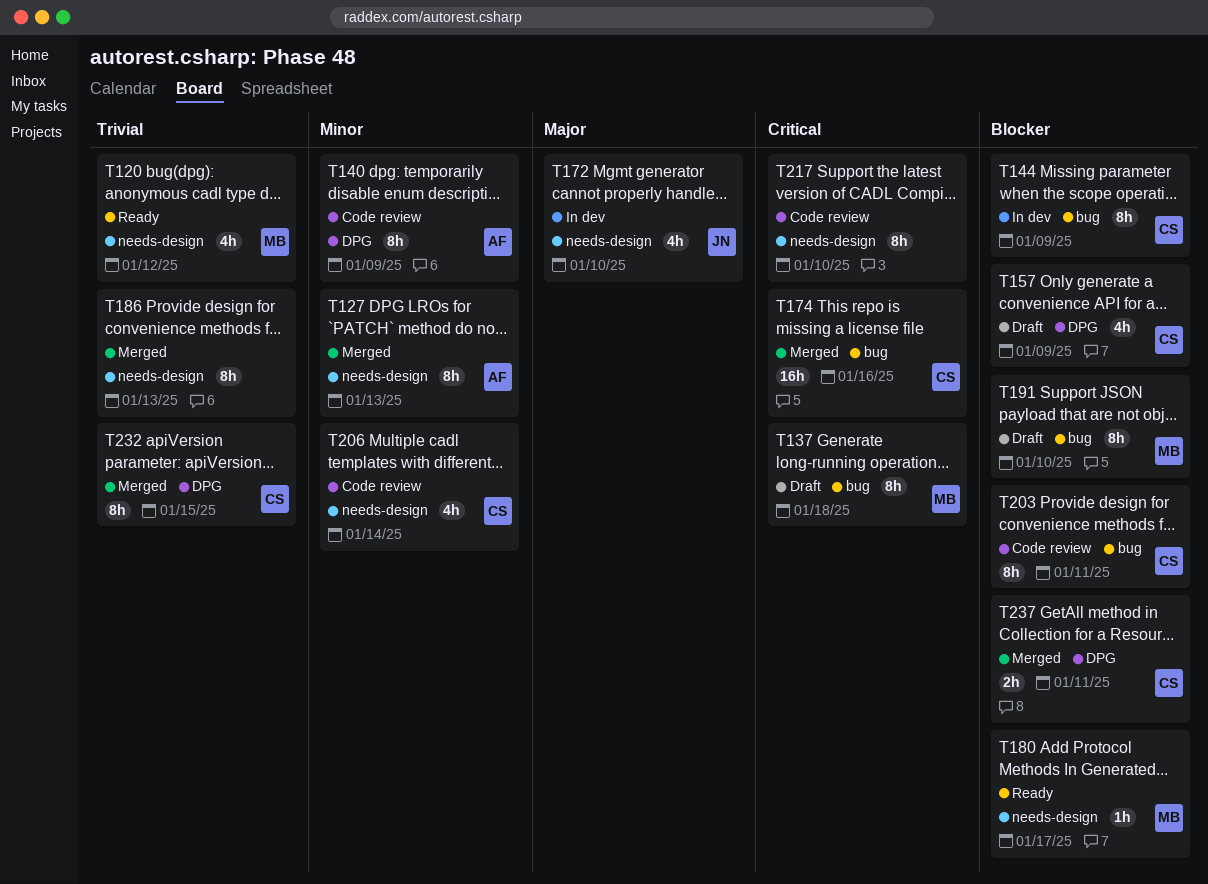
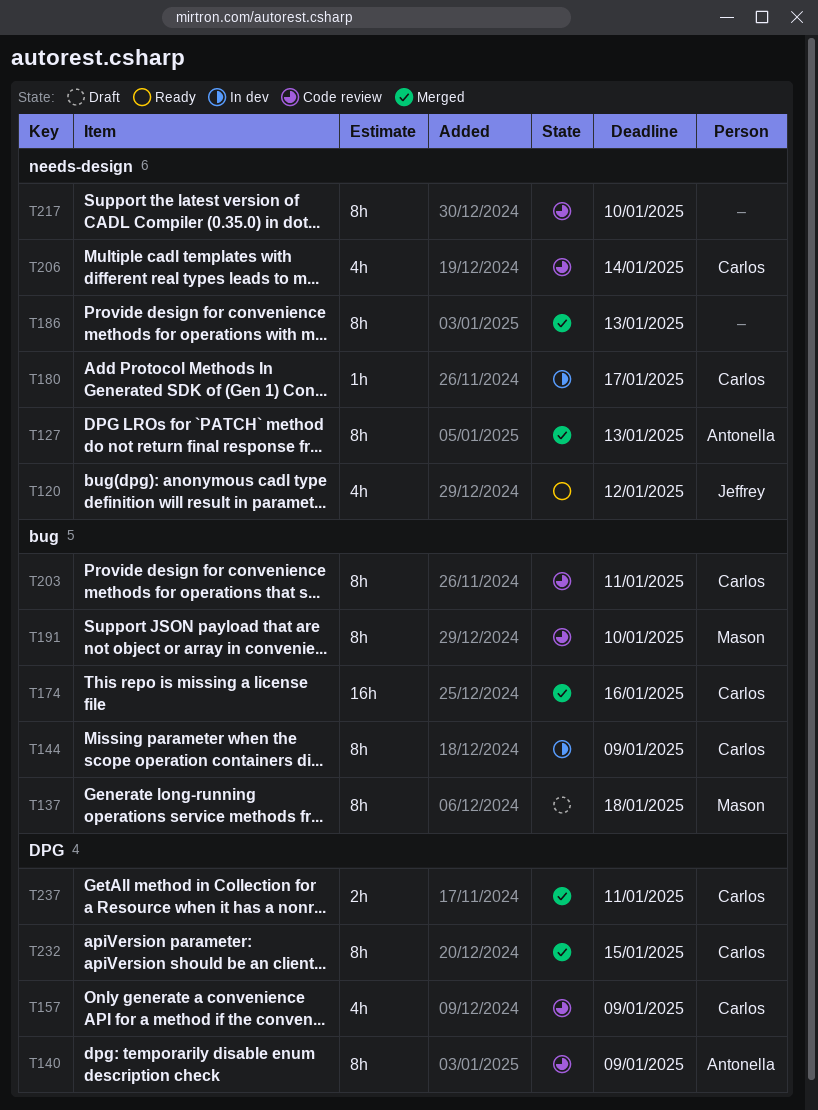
T120, owner: Mason -> Jeffrey
T157, status: Draft -> Code review
T172: present -> none
T180, status: Ready -> In dev
T180, owner: Mason -> Carlos
T191, status: Draft -> Code review

